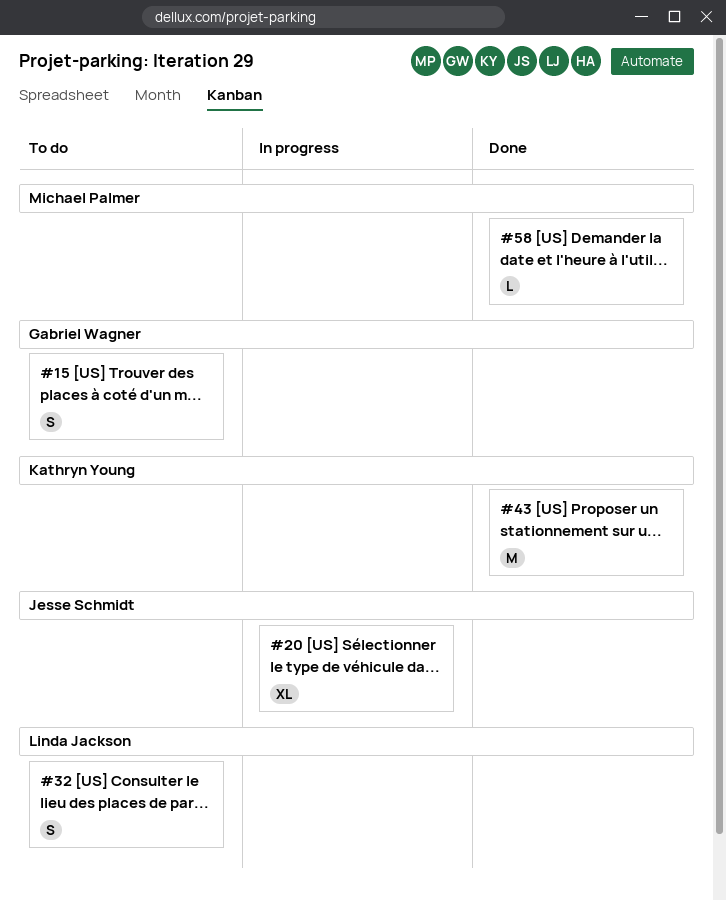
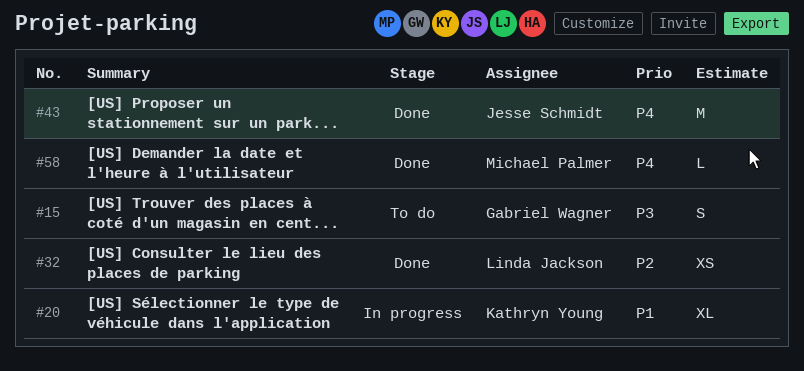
#20, owner: Jesse Schmidt -> Kathryn Young
#32, status: To do -> Done
#32, estimate: S -> XS
#43, owner: Kathryn Young -> Jesse Schmidt

